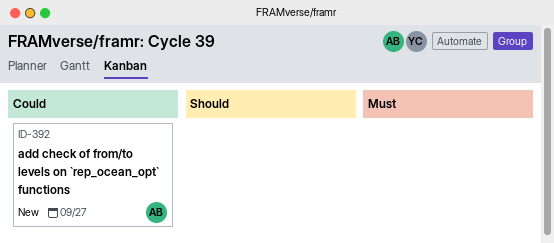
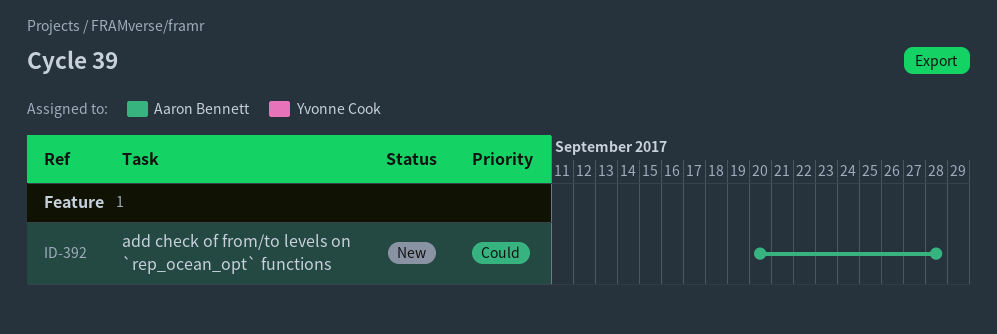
ID-392, due: Sep 27 -> Sep 28

